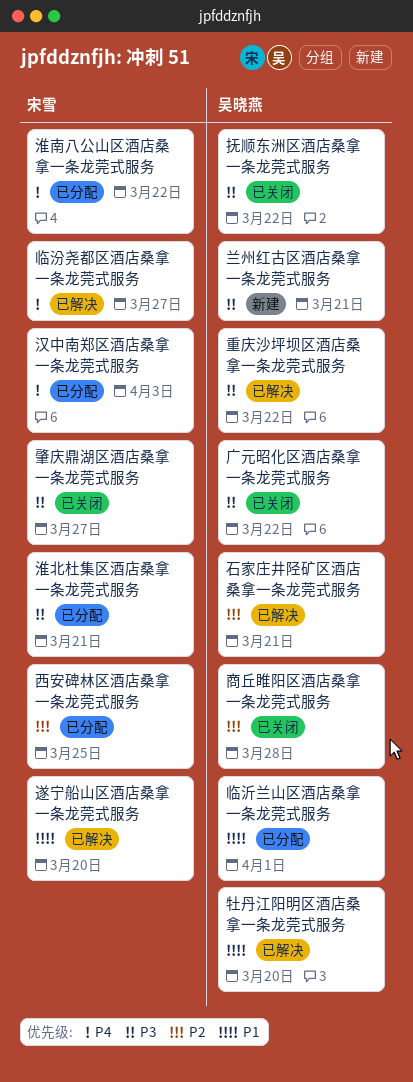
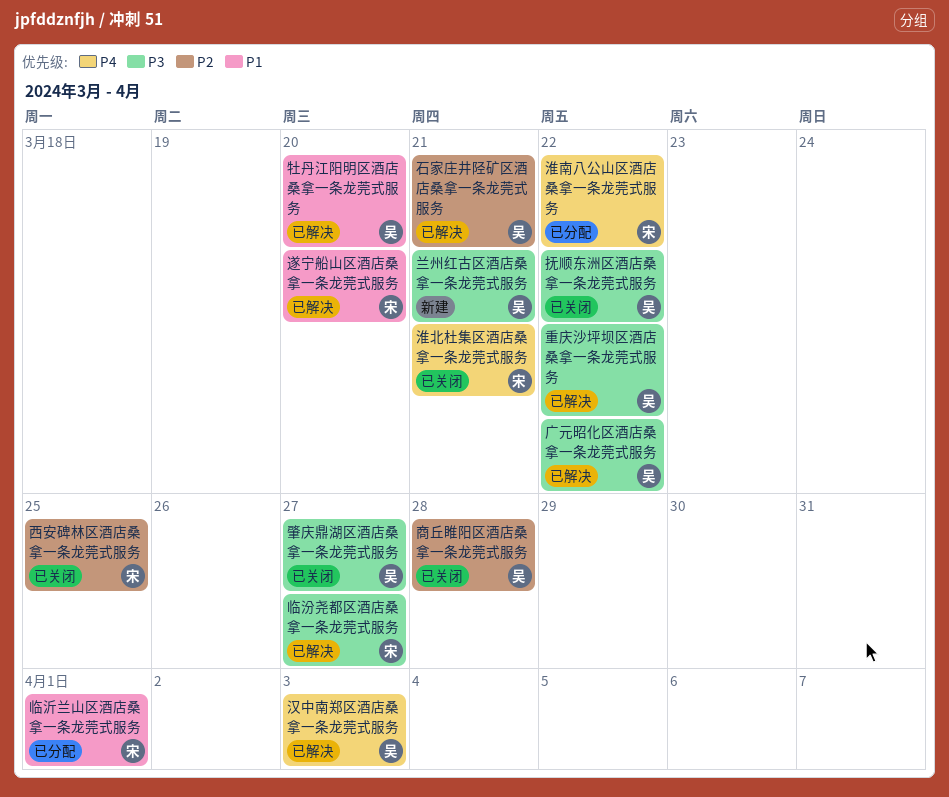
临汾尧都区酒店桑拿一条龙莞式服务, priority: P4 -> P3
临沂兰山区酒店桑拿一条龙莞式服务, owner: 吴晓燕 -> 宋雪
广元昭化区酒店桑拿一条龙莞式服务, status: 已关闭 -> 已解决
汉中南郑区酒店桑拿一条龙莞式服务, status: 已分配 -> 已解决
汉中南郑区酒店桑拿一条龙莞式服务, owner: 宋雪 -> 吴晓燕
淮北杜集区酒店桑拿一条龙莞式服务, status: 已分配 -> 已关闭
淮北杜集区酒店桑拿一条龙莞式服务, priority: P3 -> P4
肇庆鼎湖区酒店桑拿一条龙莞式服务, owner: 宋雪 -> 吴晓燕
西安碑林区酒店桑拿一条龙莞式服务, status: 已分配 -> 已关闭

